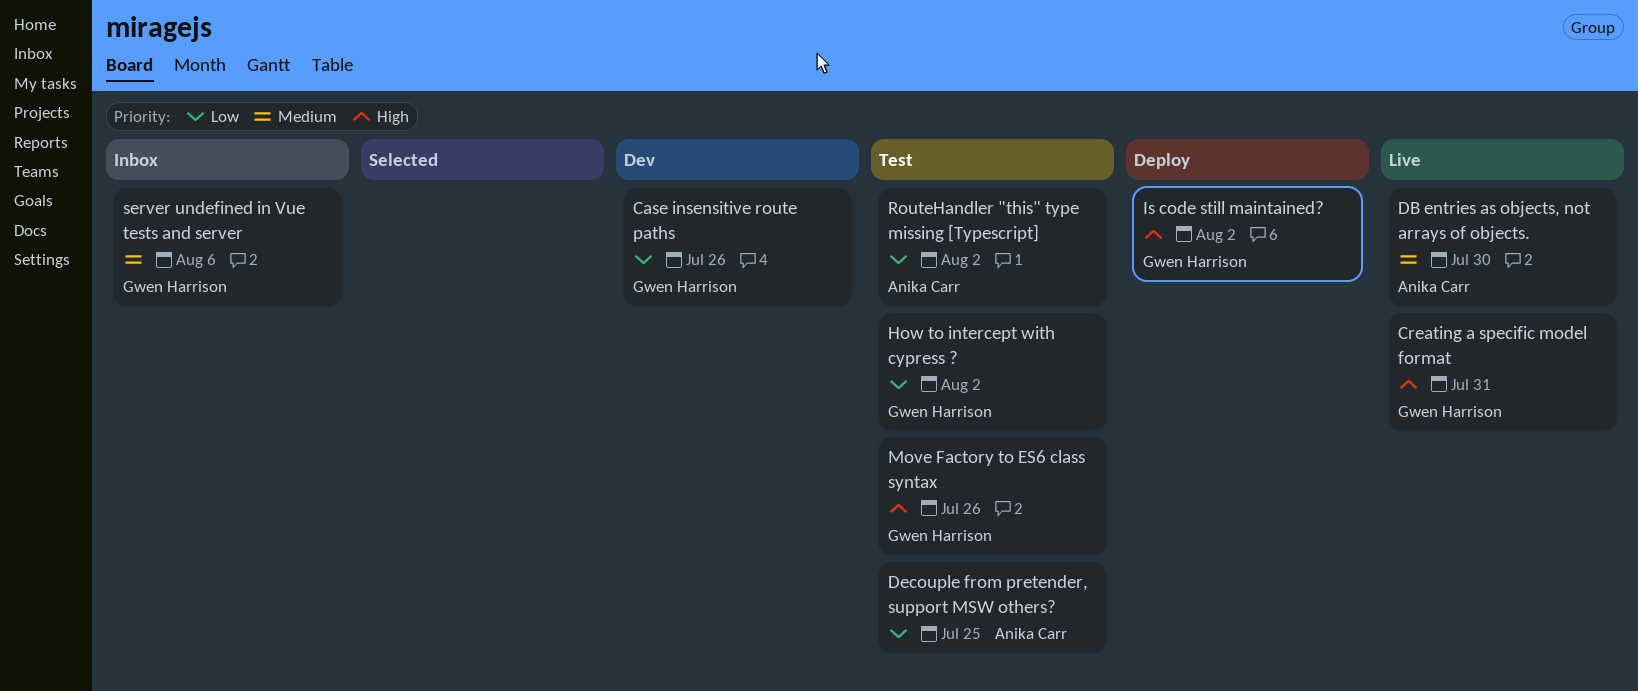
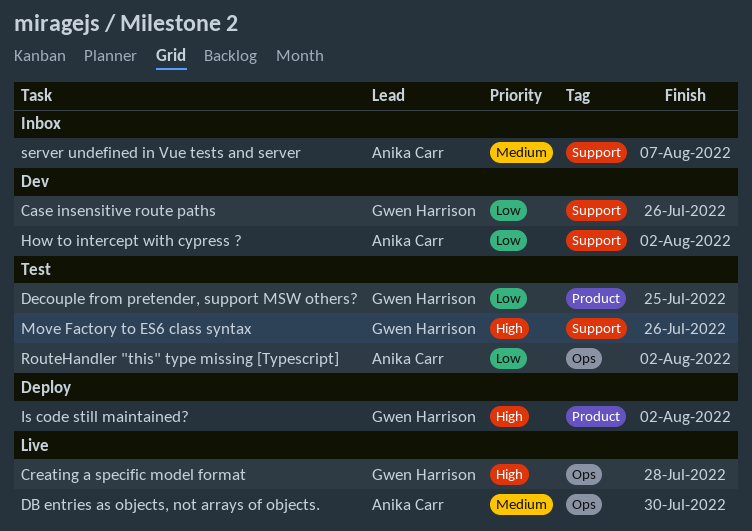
Creating a specific model format, due: Jul 31 -> Jul 28
Decouple from pretender, support MSW others?, owner: Anika Carr -> Gwen Harrison
How to intercept with cypress ?, status: Test -> Dev
How to intercept with cypress ?, owner: Gwen Harrison -> Anika Carr
server undefined in Vue tests and server, owner: Gwen Harrison -> Anika Carr
server undefined in Vue tests and server, due: Aug 6 -> Aug 7

